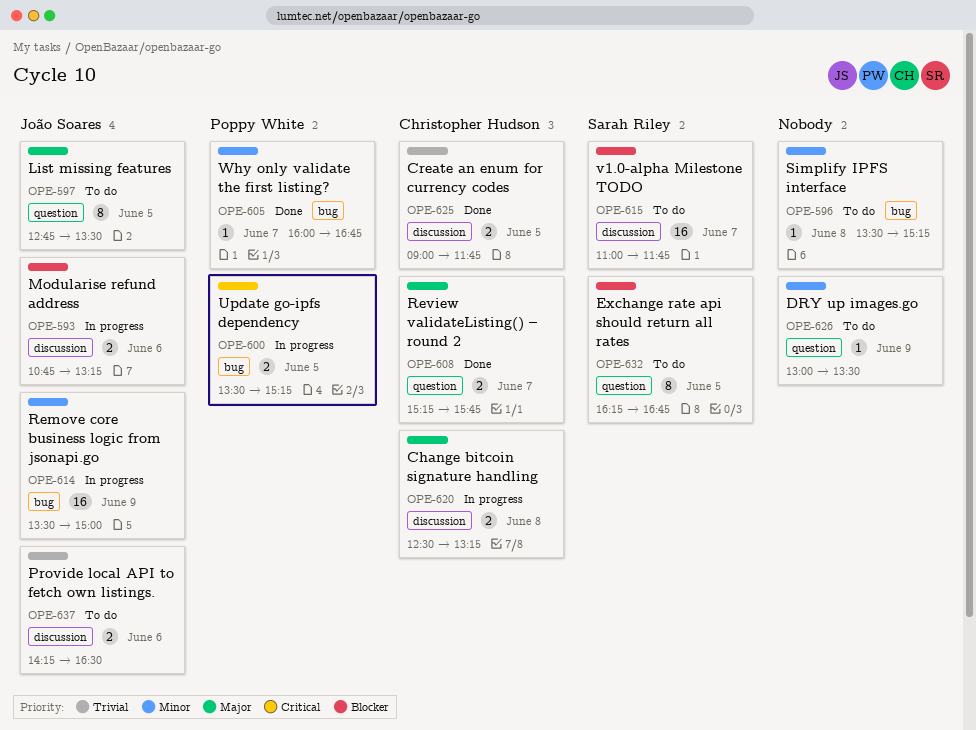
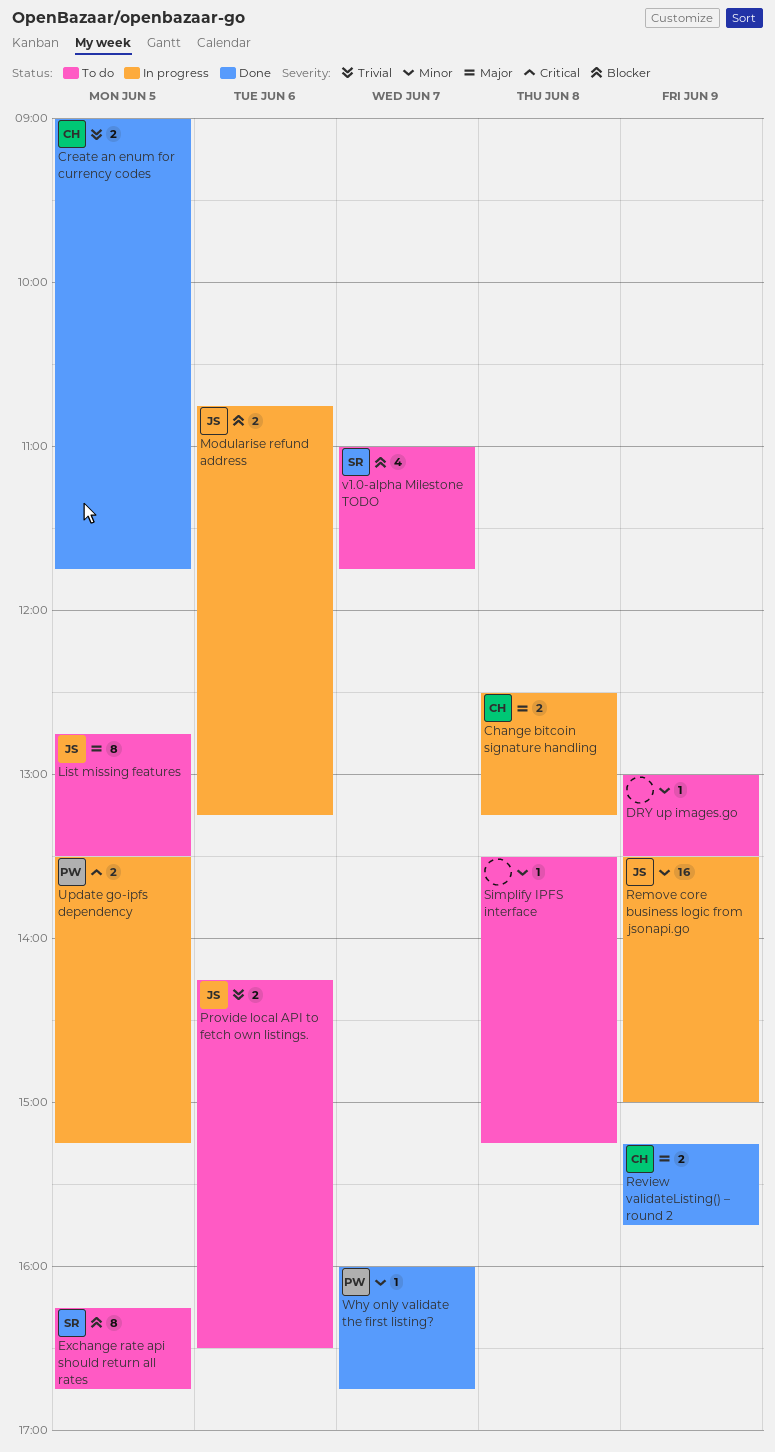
Review validateListing() – round 2, day: Jun 7 -> Jun 9
v1.0-alpha Milestone TODO, estimate: 16 -> 4

